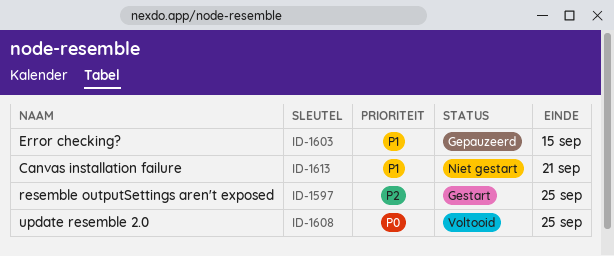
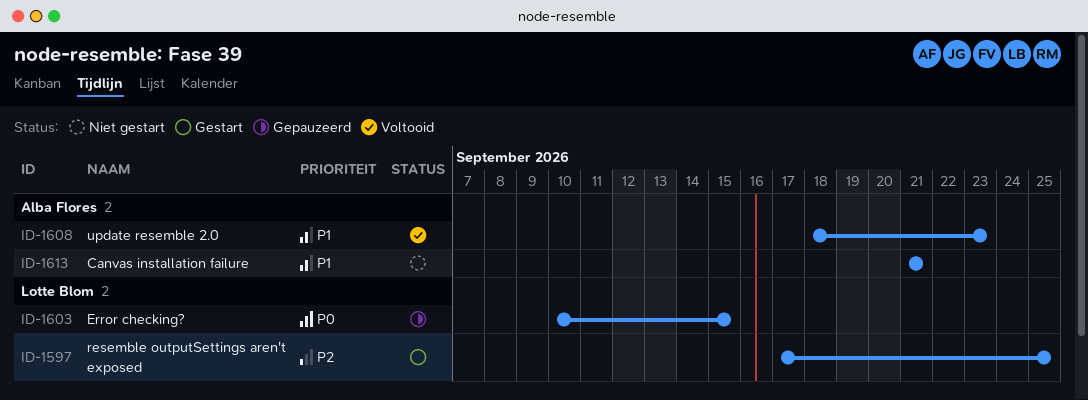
ID-1603, priority: P1 -> P0
ID-1608, priority: P0 -> P1
ID-1608, due: Sep 25 -> Sep 23

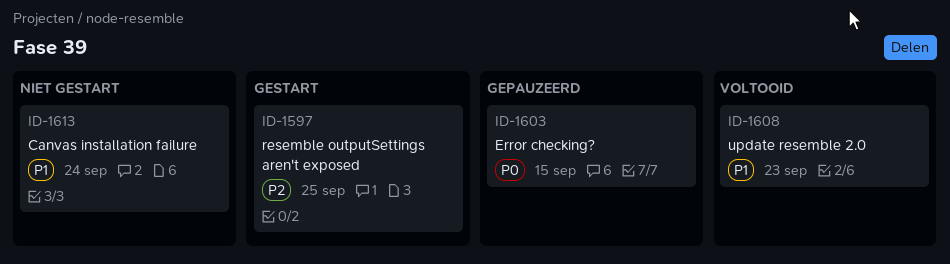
ID-1613, due: Sep 21 -> Sep 24

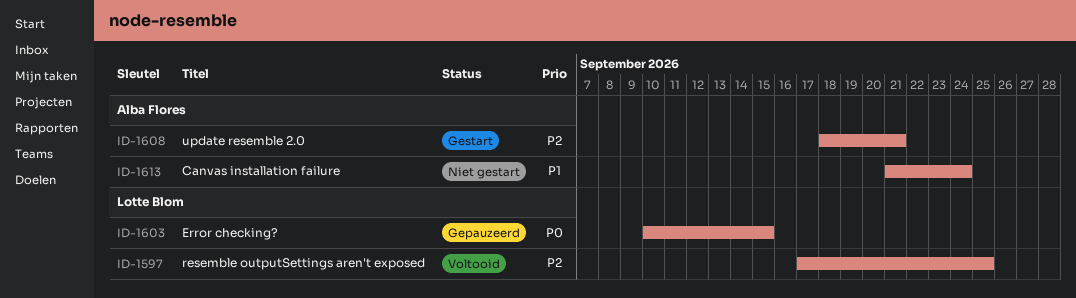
ID-1597, status: Gestart -> Voltooid
ID-1608, status: Voltooid -> Gestart
ID-1608, priority: P1 -> P2
ID-1608, due: Sep 23 -> Sep 21

